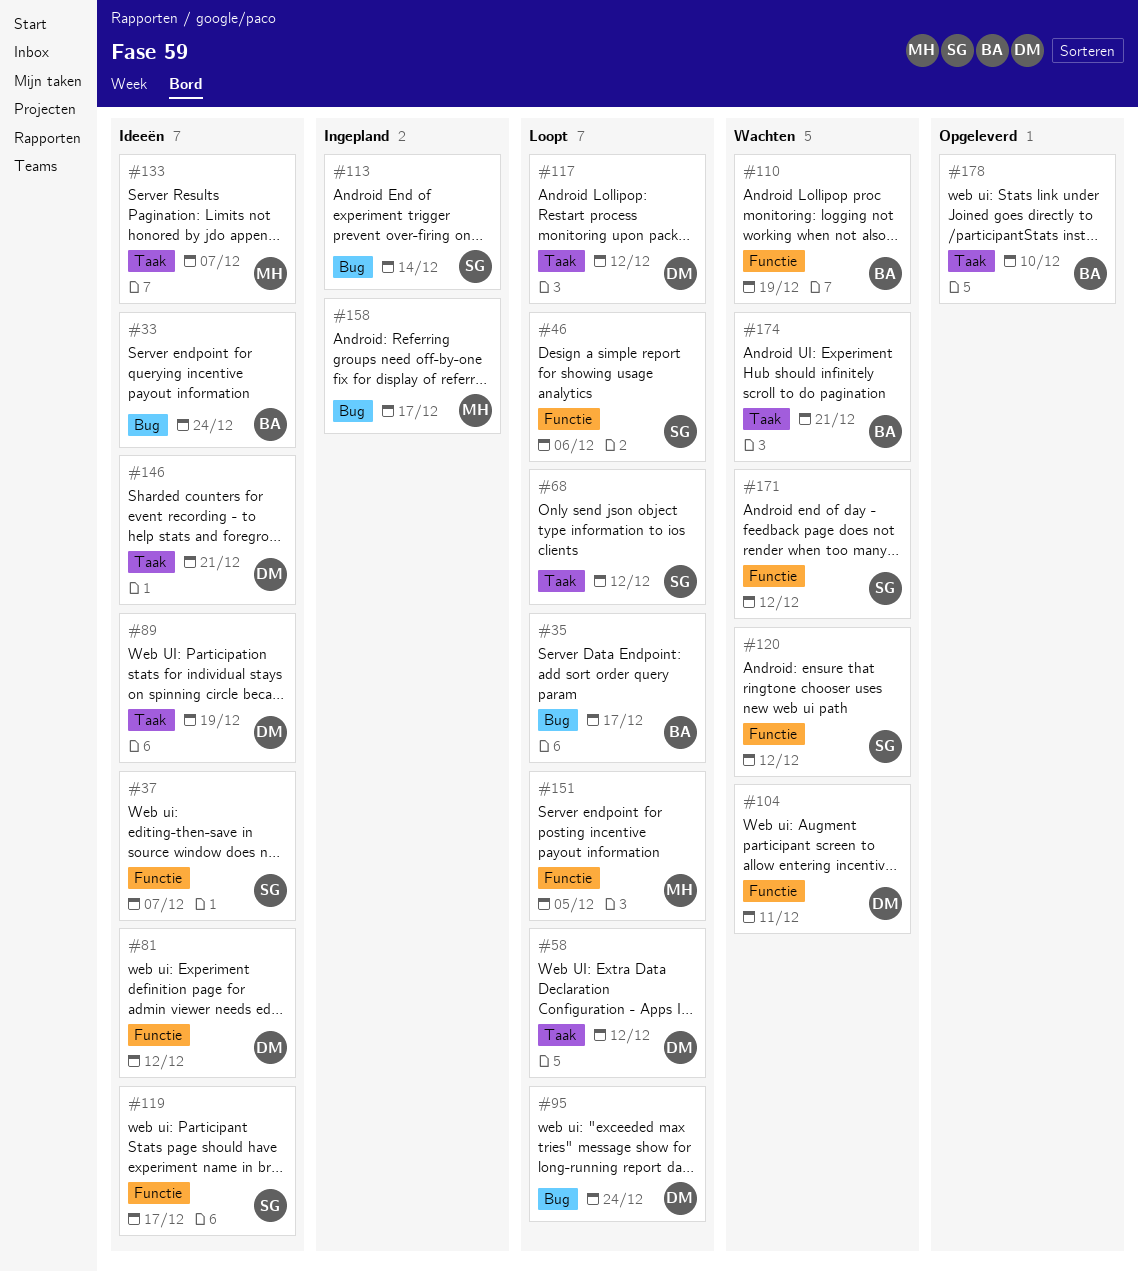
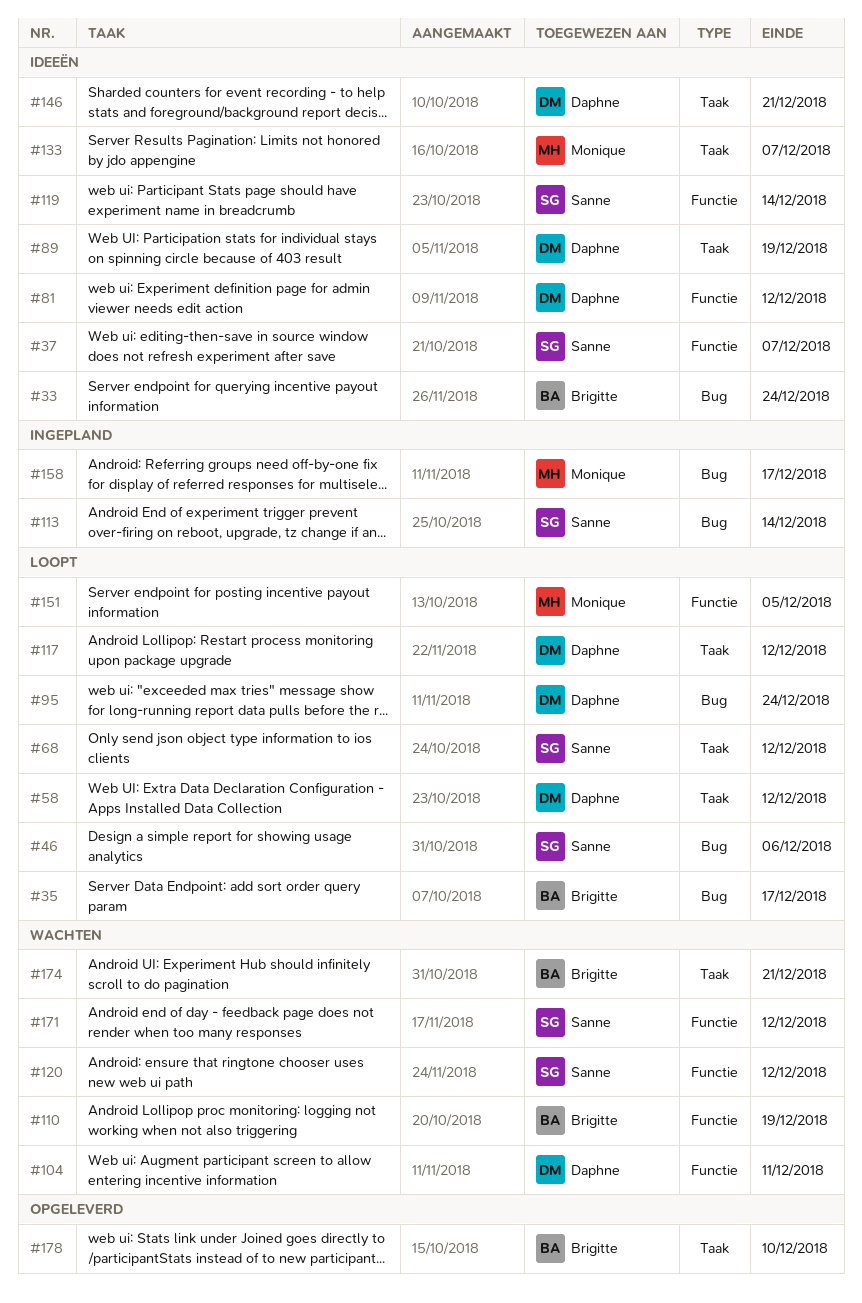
#46, label: Functie -> Bug
#119, due: Dec 17 -> Dec 14

